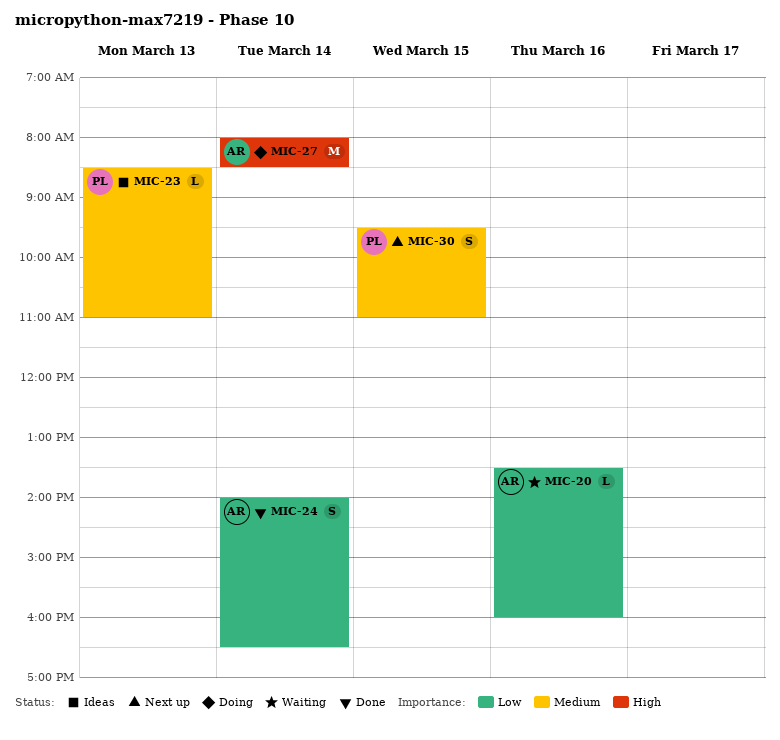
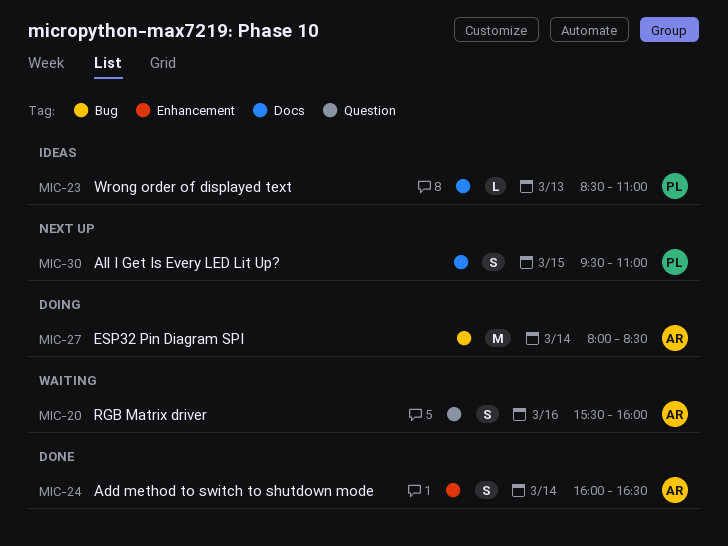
MIC-20, estimate: L -> S
MIC-20, begins: 13:30 -> 15:30
MIC-24, begins: 14:00 -> 16:00

